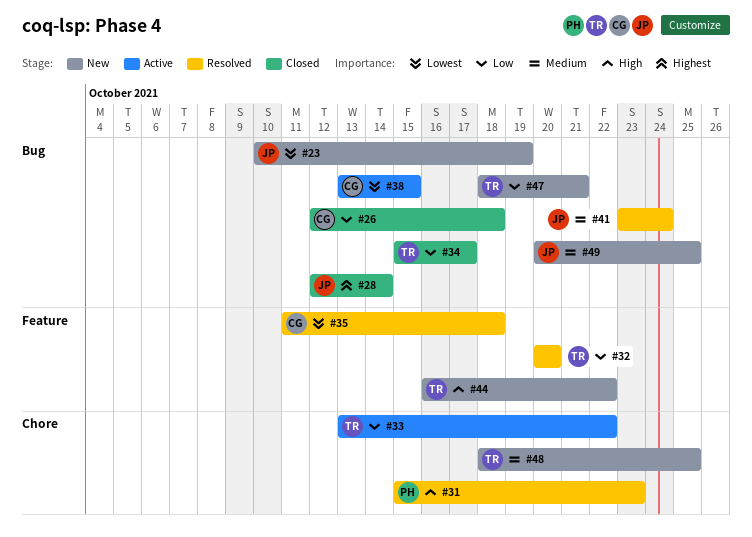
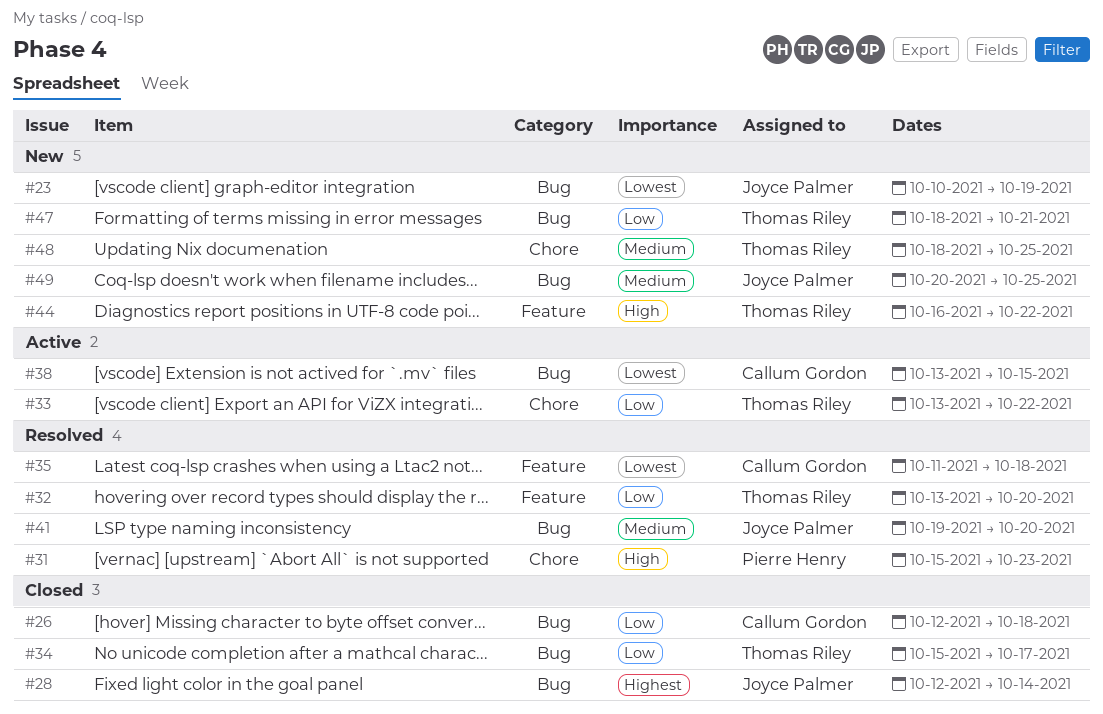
#32, start: Oct 20 -> Oct 13
#41, start: Oct 23 -> Oct 19
#41, due: Oct 24 -> Oct 20

